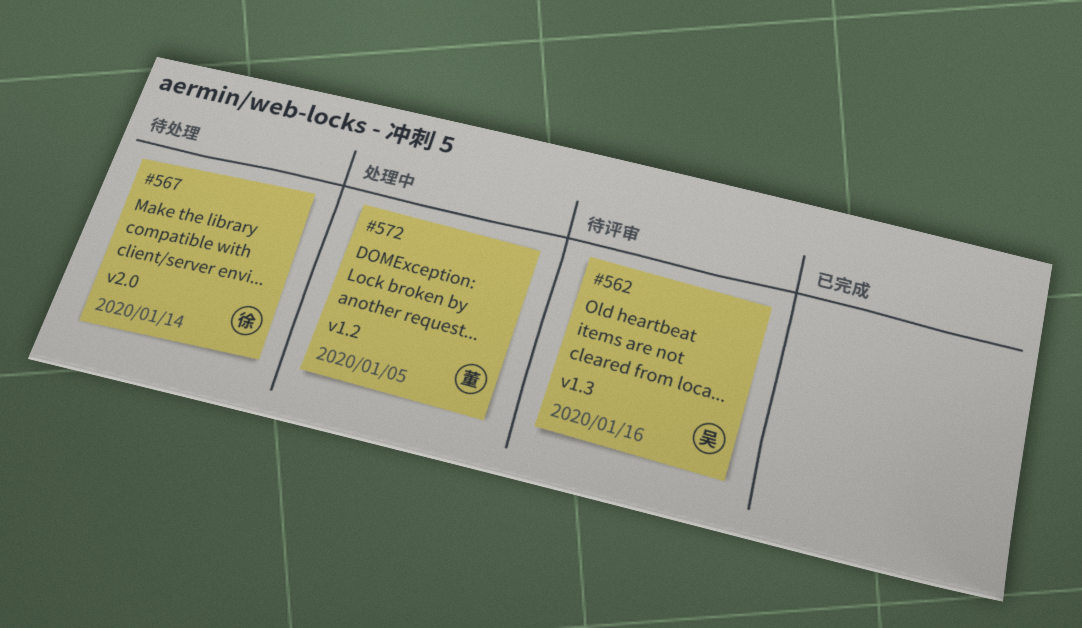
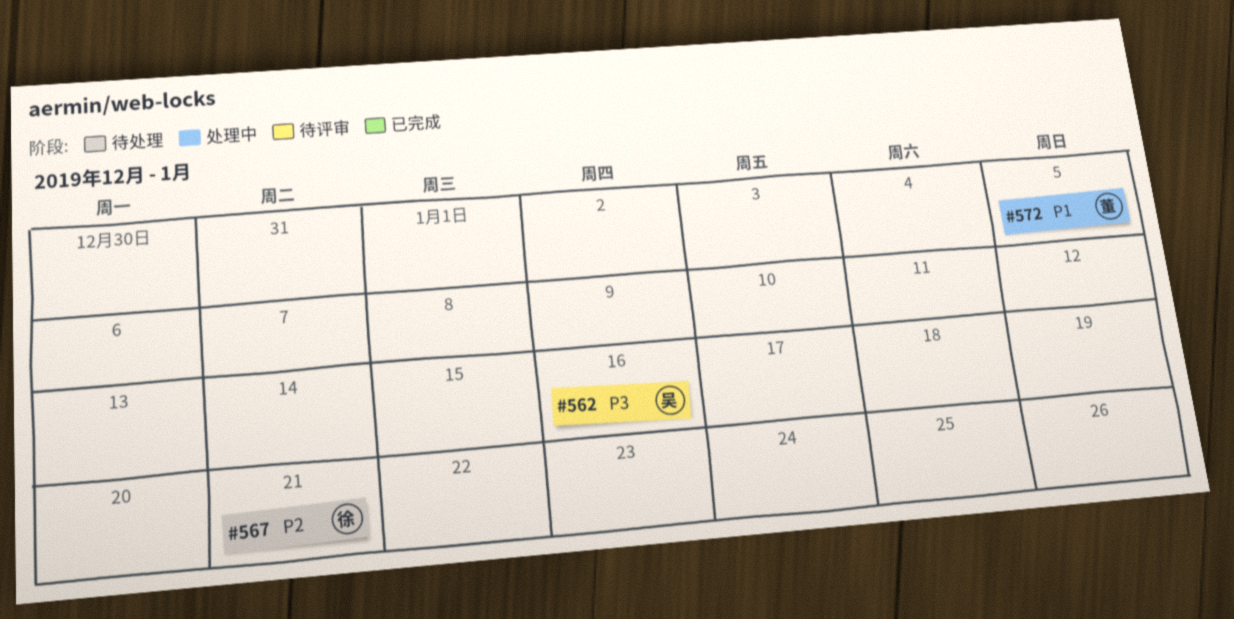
#567, due: Jan 14 -> Jan 21

